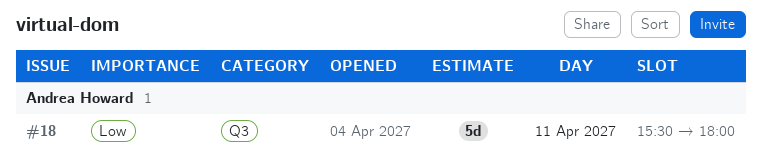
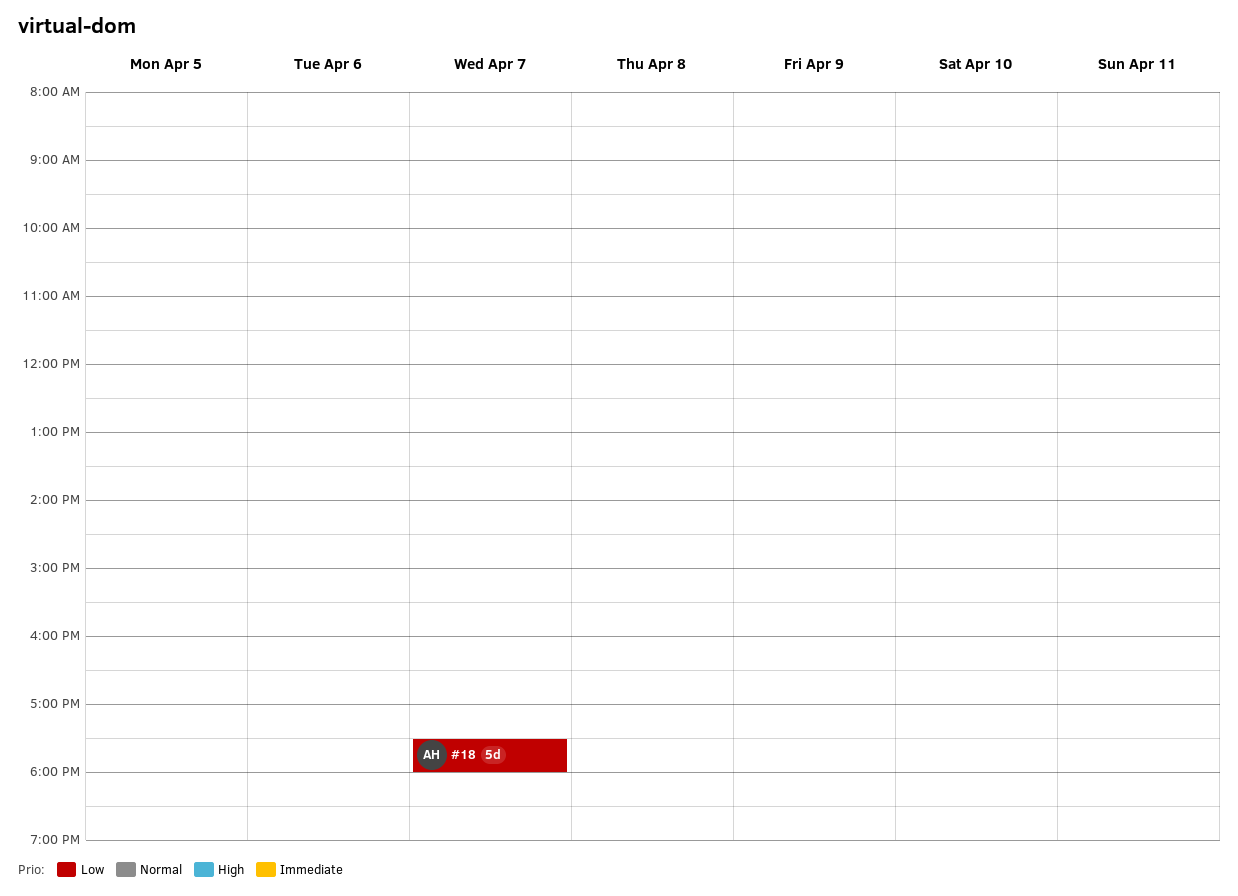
#18, day: Apr 11 -> Apr 7
#18, begins: 15:30 -> 17:30

